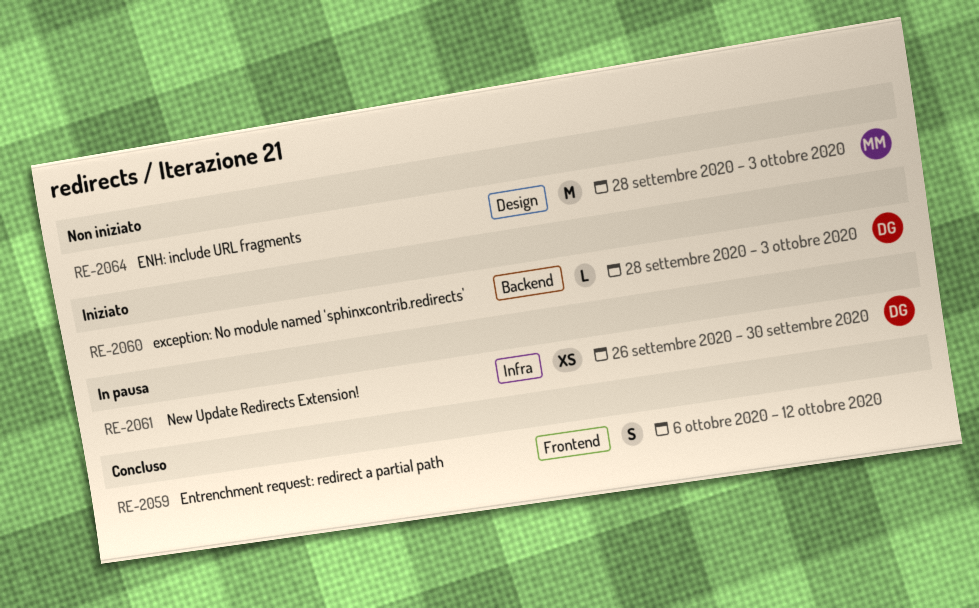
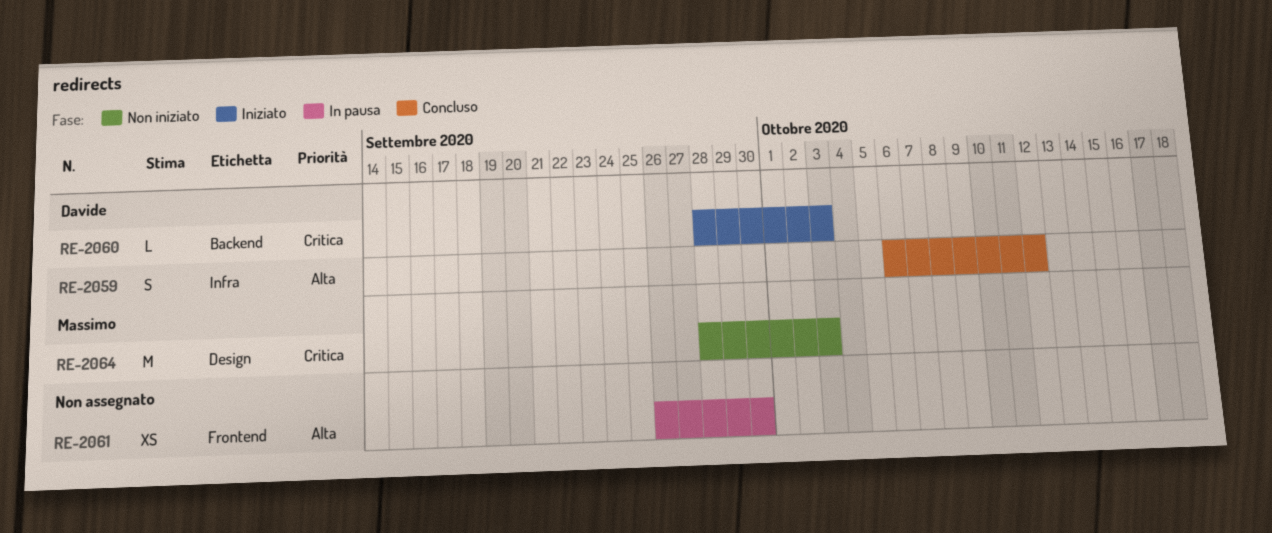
RE-2059, owner: none -> Davide
RE-2059, label: Frontend -> Infra
RE-2061, owner: Davide -> none
RE-2061, label: Infra -> Frontend

